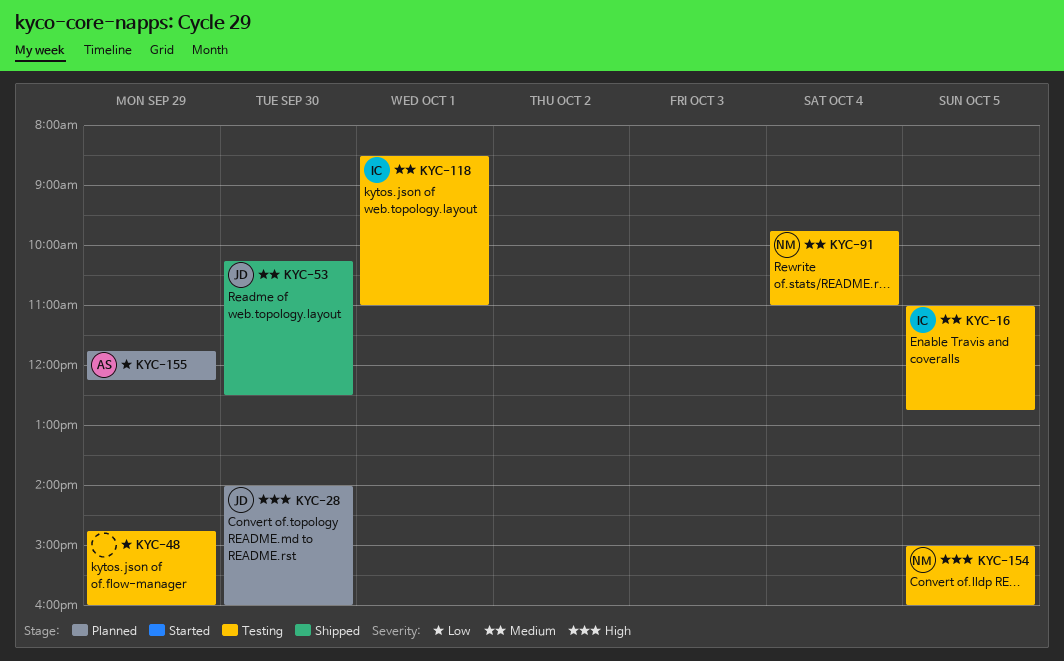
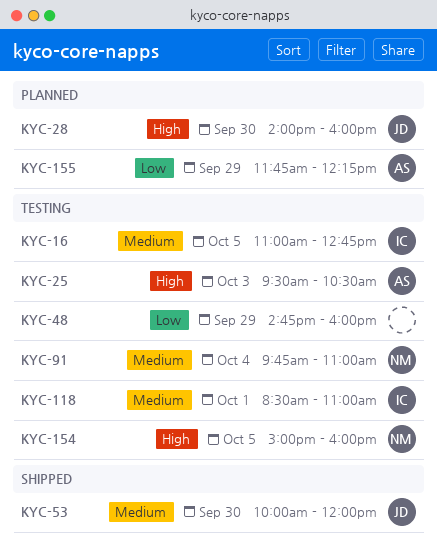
KYC-25: none -> present
KYC-53, begins: 10:15 -> 10:00
KYC-53, ends: 12:30 -> 12:00

